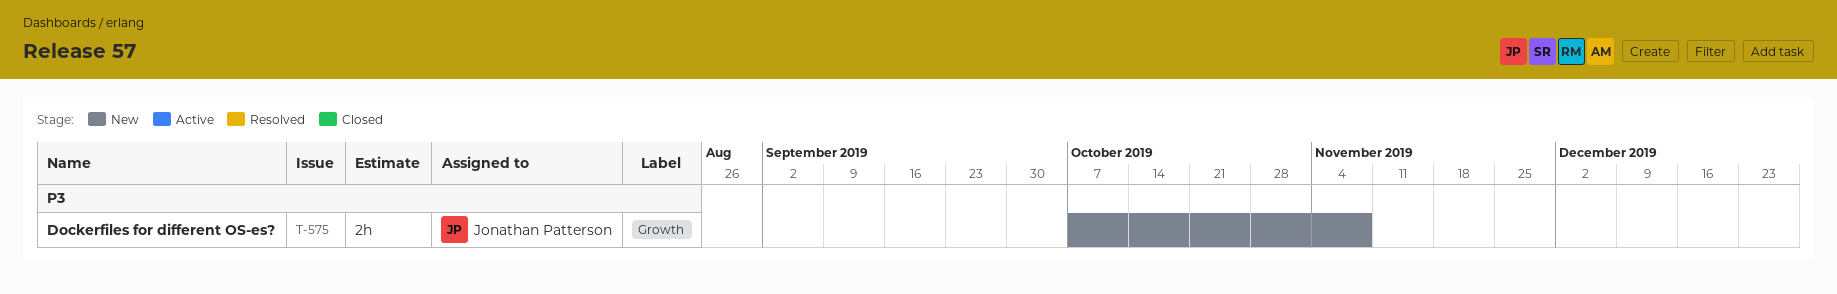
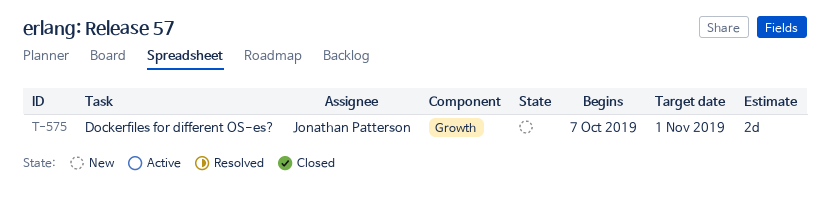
T-575, estimate: 2h -> 2d
T-575, due: Nov 8 -> Nov 1

